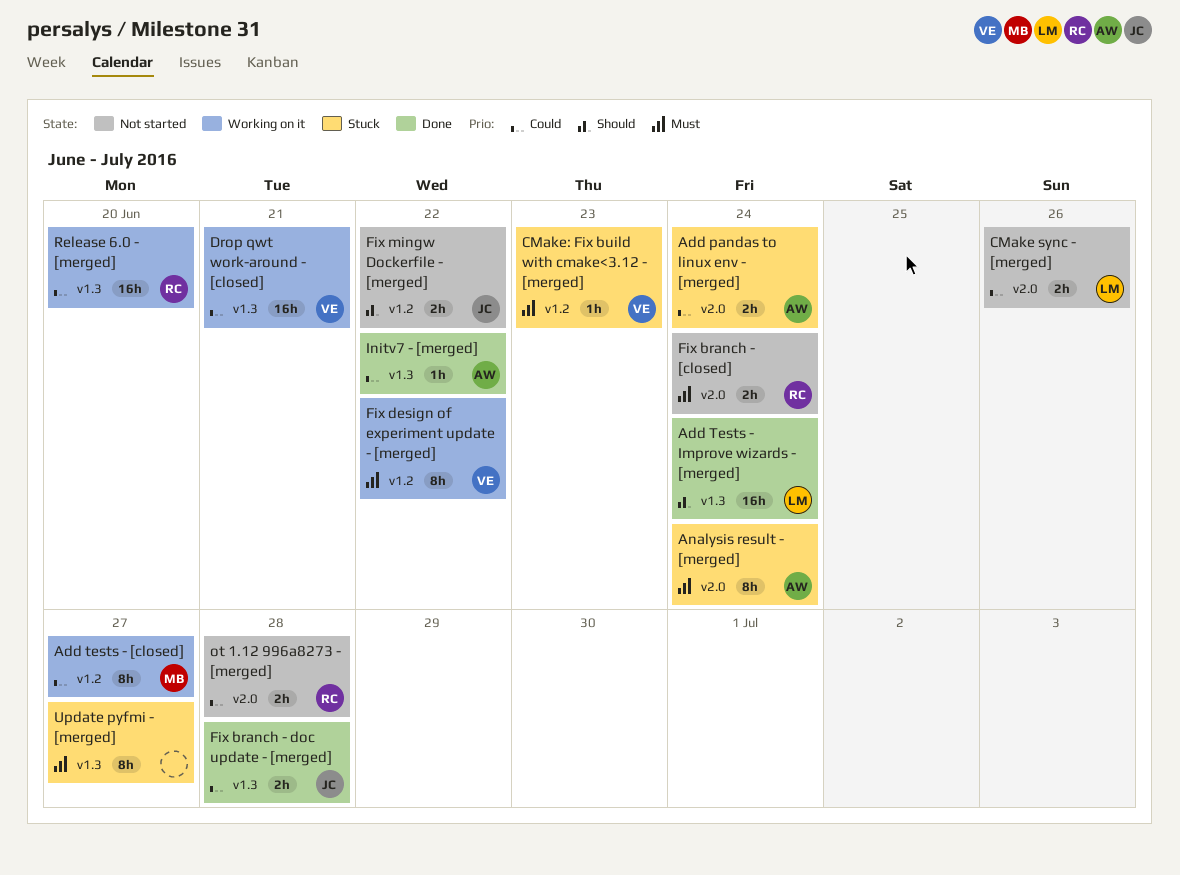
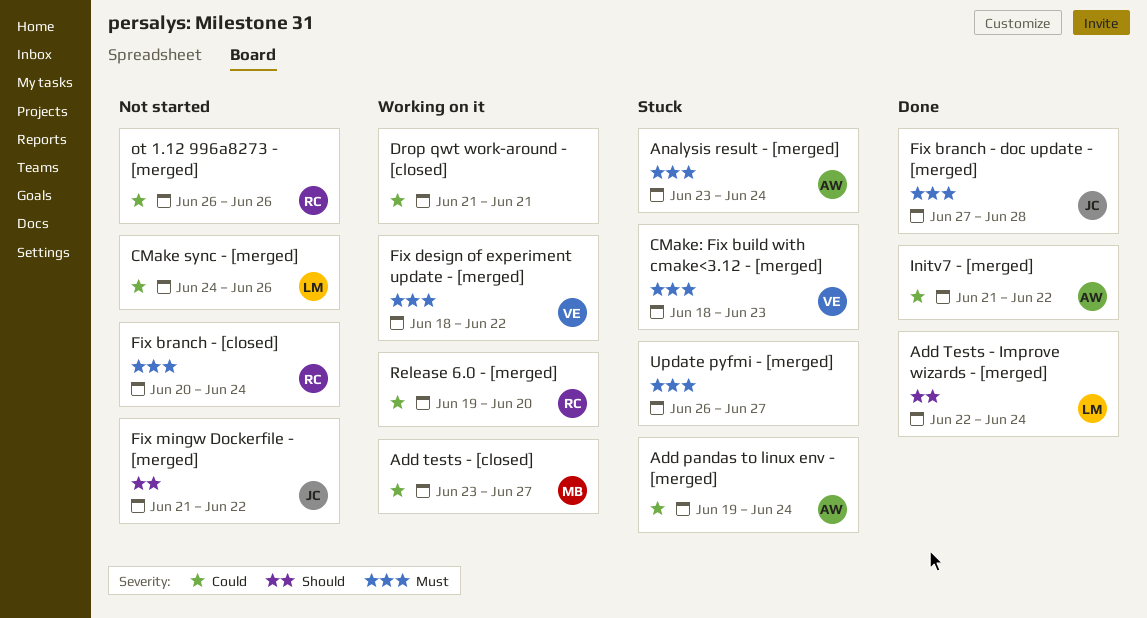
Drop qwt work-around - [closed], owner: VE -> none
Fix branch - doc update - [merged], priority: Could -> Must
ot 1.12 996a8273 - [merged], due: Jun 28 -> Jun 26

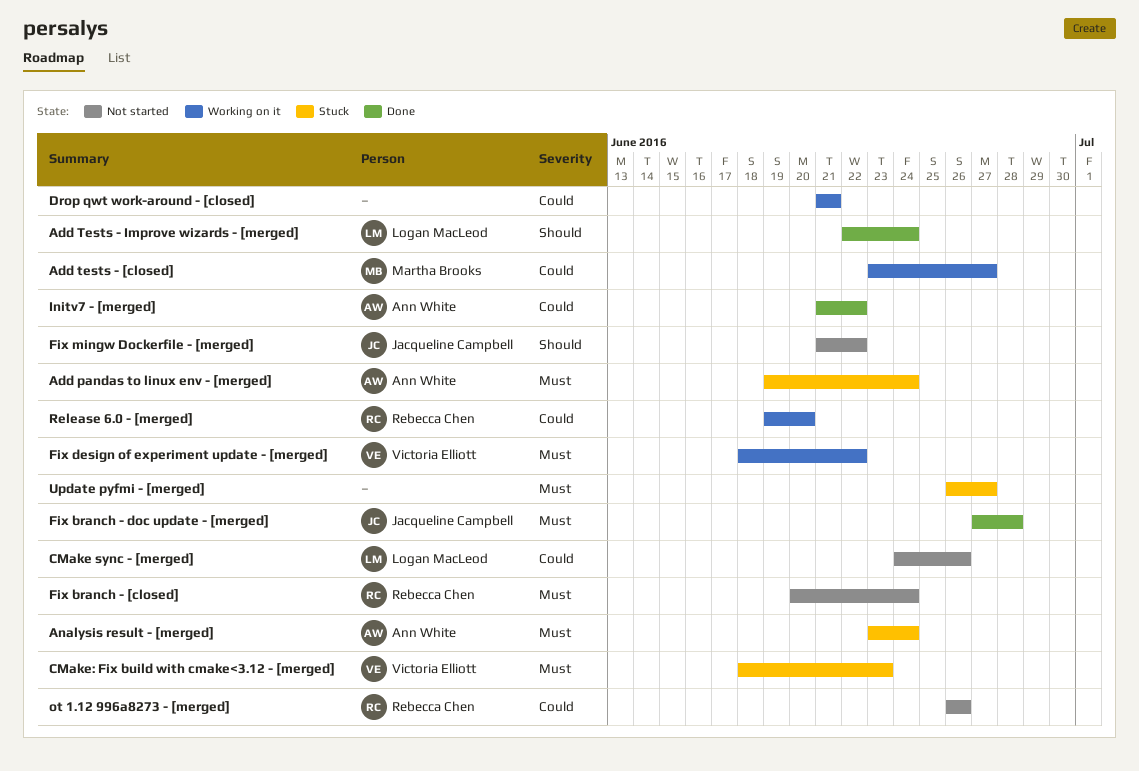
Add pandas to linux env - [merged], priority: Could -> Must

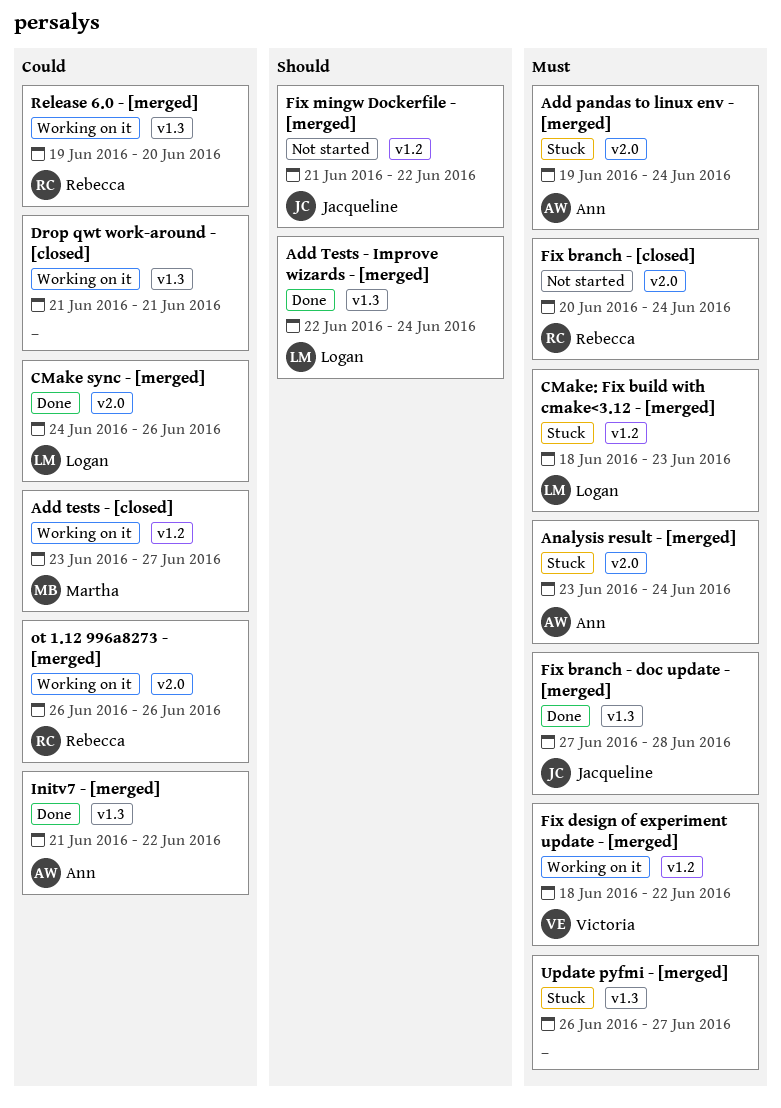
CMake sync - [merged], status: Not started -> Done
CMake: Fix build with cmake<3.12 - [merged], owner: Victoria Elliott -> Logan MacLeod
ot 1.12 996a8273 - [merged], status: Not started -> Working on it

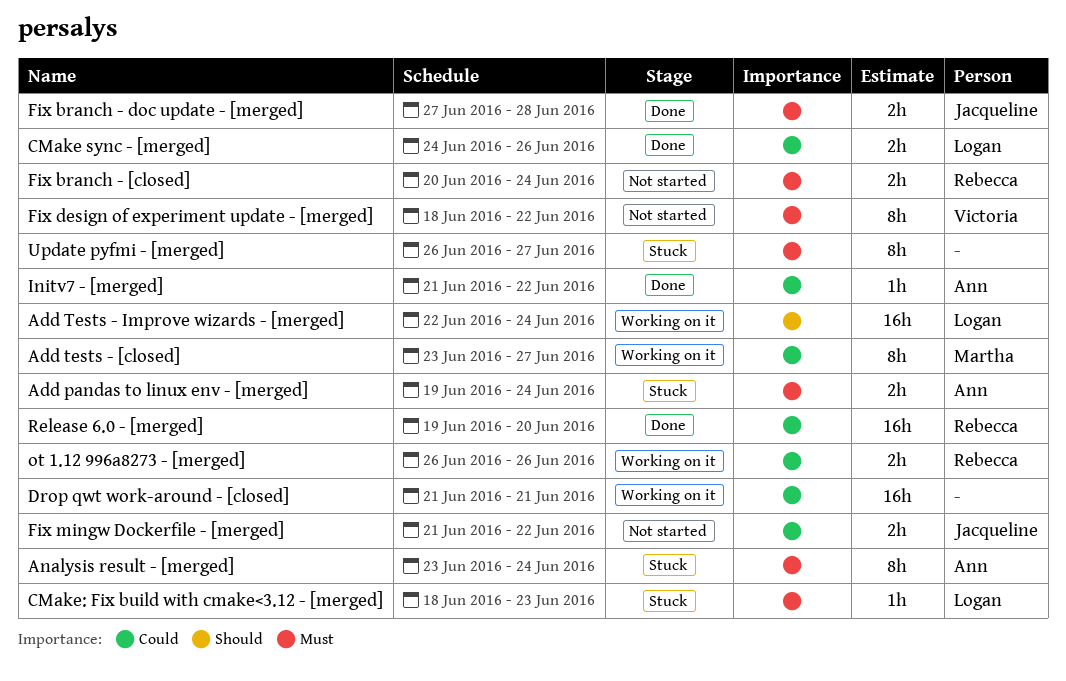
Add Tests - Improve wizards - [merged], status: Done -> Working on it
Fix design of experiment update - [merged], status: Working on it -> Not started
Fix mingw Dockerfile - [merged], priority: Should -> Could
Release 6.0 - [merged], status: Working on it -> Done

